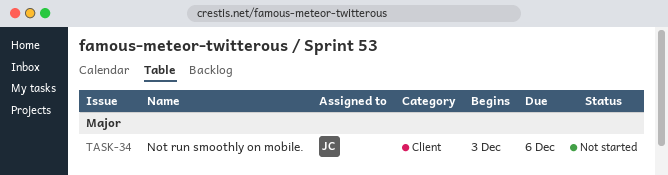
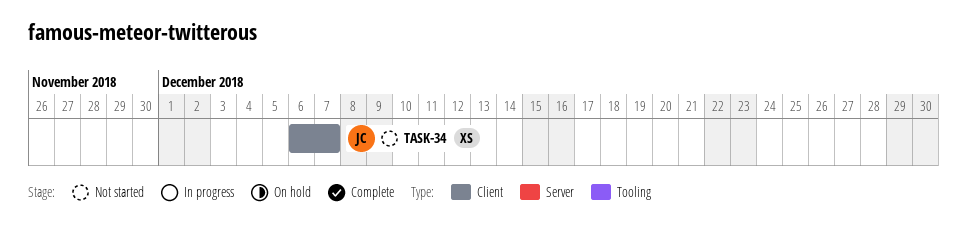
TASK-34, start: Dec 3 -> Dec 6
TASK-34, due: Dec 6 -> Dec 7

